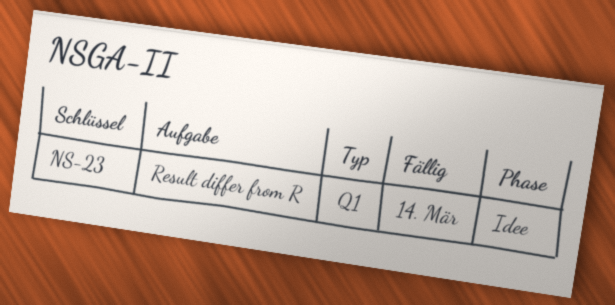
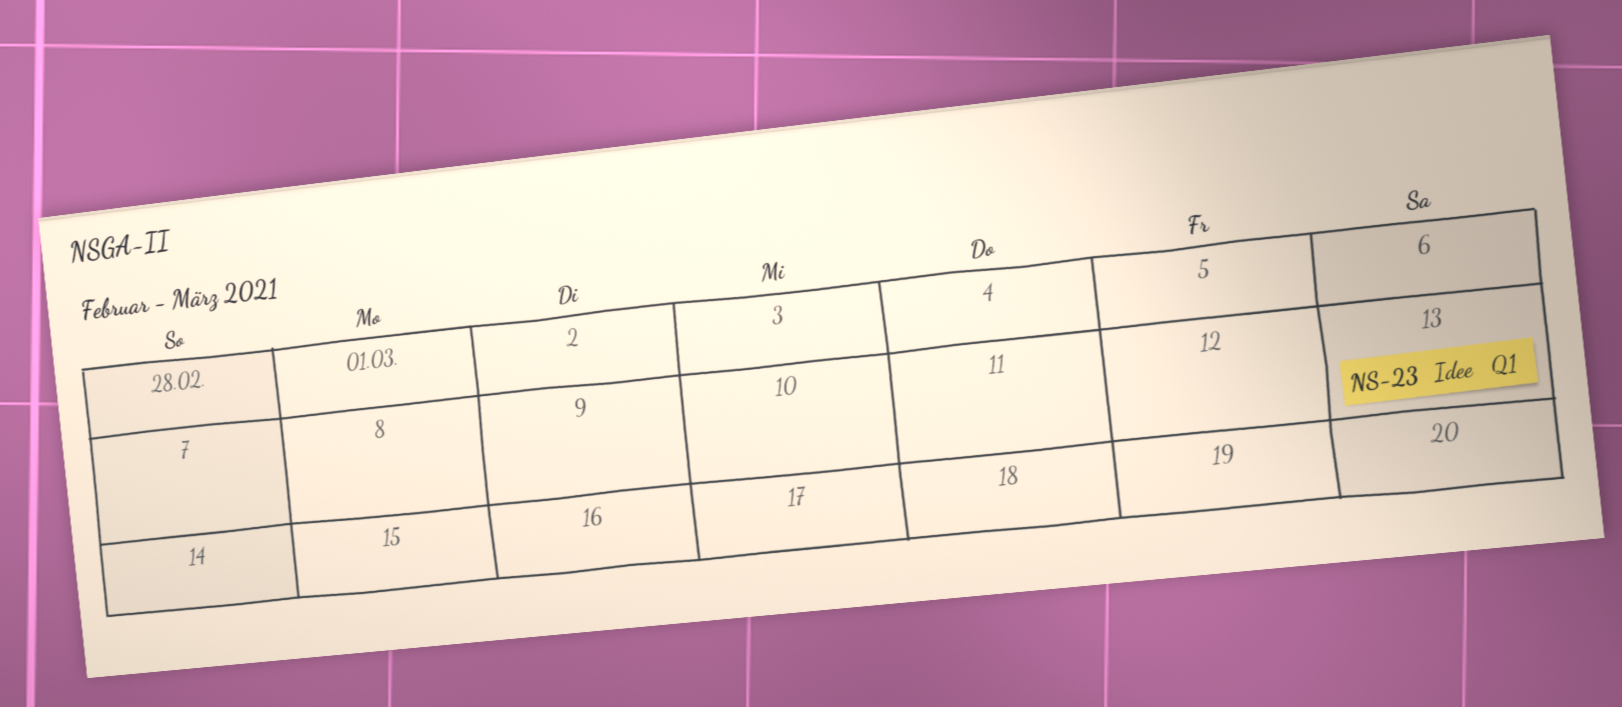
NS-23, due: Mar 14 -> Mar 13

